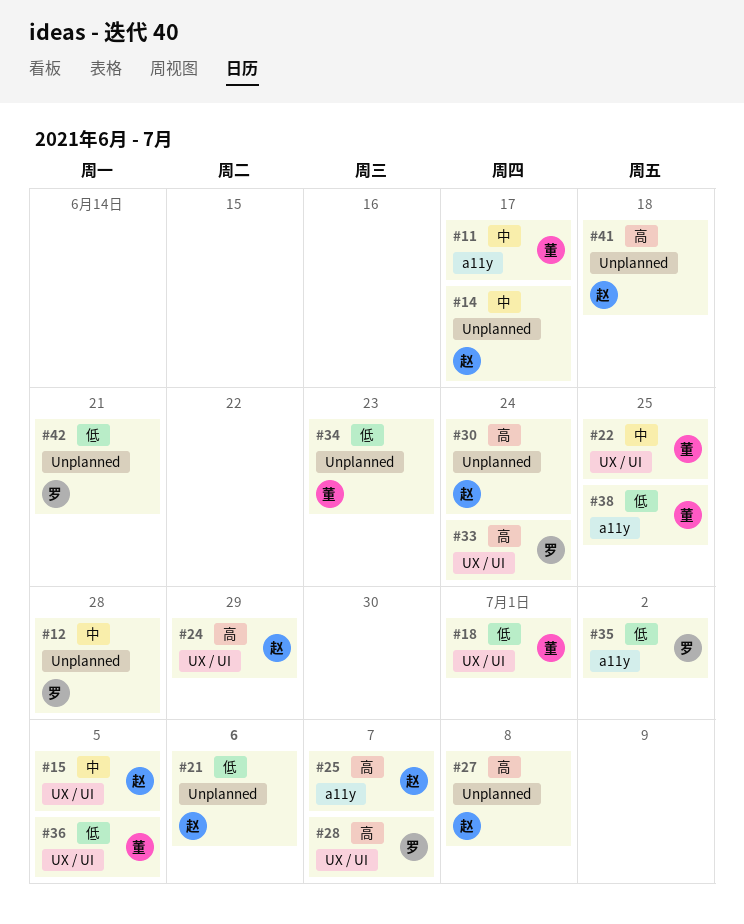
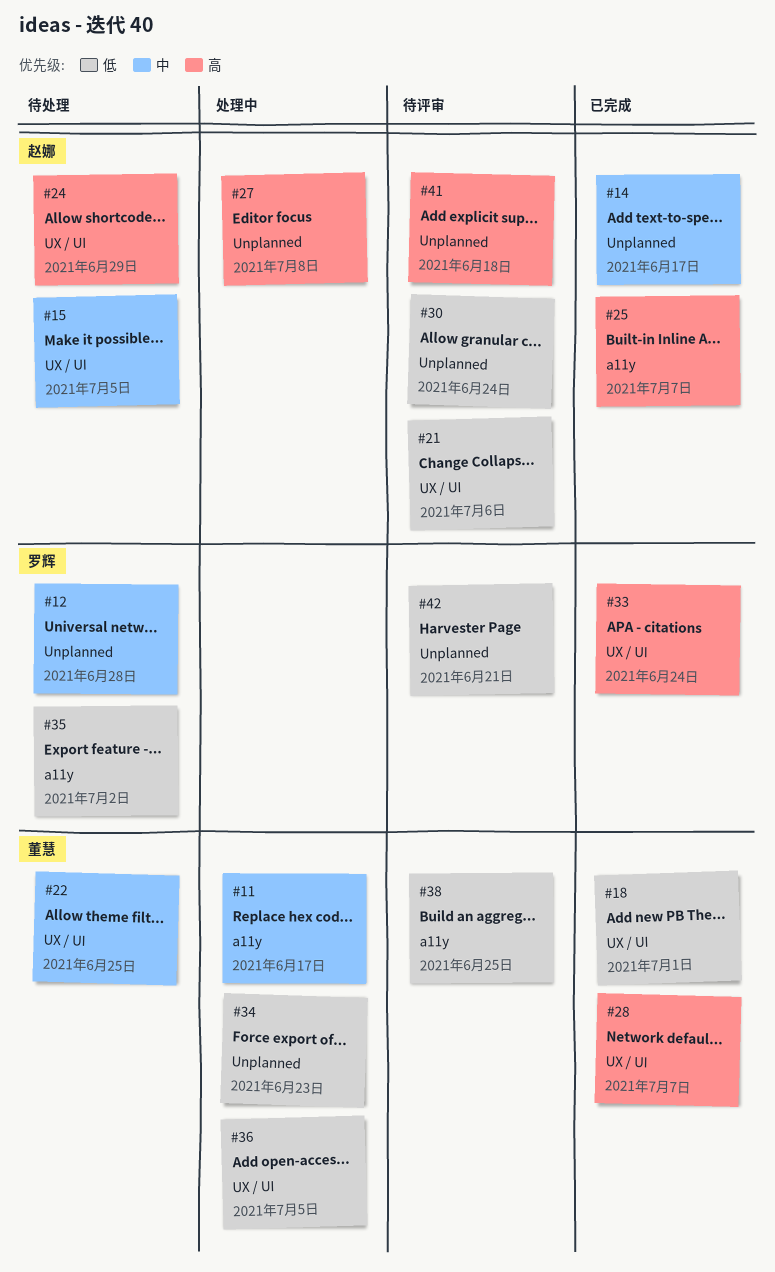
#21, label: Unplanned -> UX / UI
#28, owner: 罗辉 -> 董慧
#30, priority: 高 -> 低

